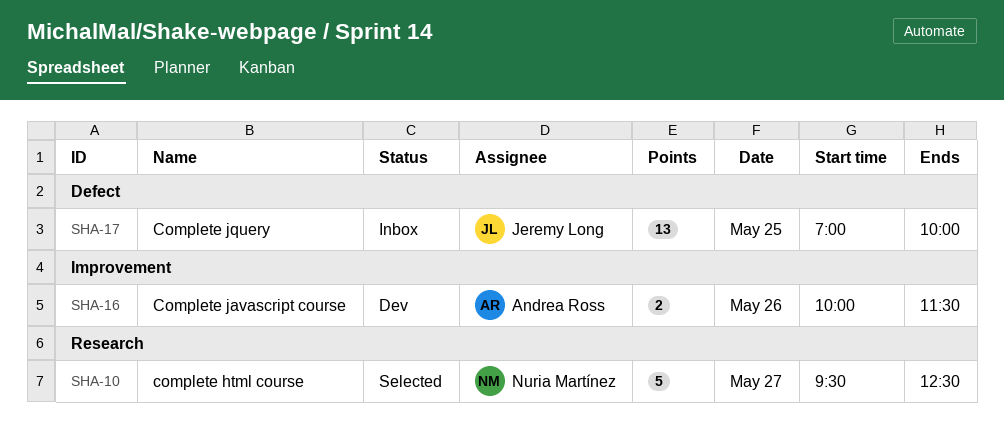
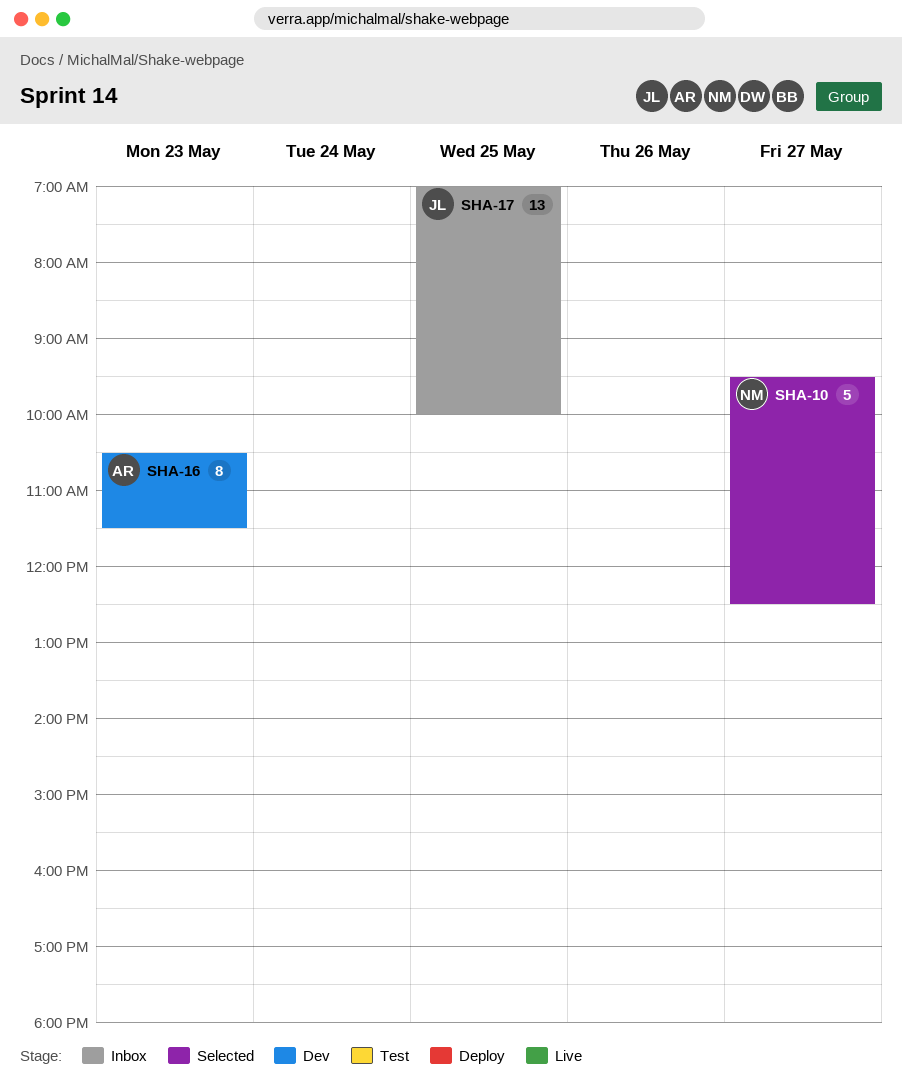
SHA-16, estimate: 2 -> 8
SHA-16, day: May 26 -> May 23
SHA-16, begins: 10:00 -> 10:30

